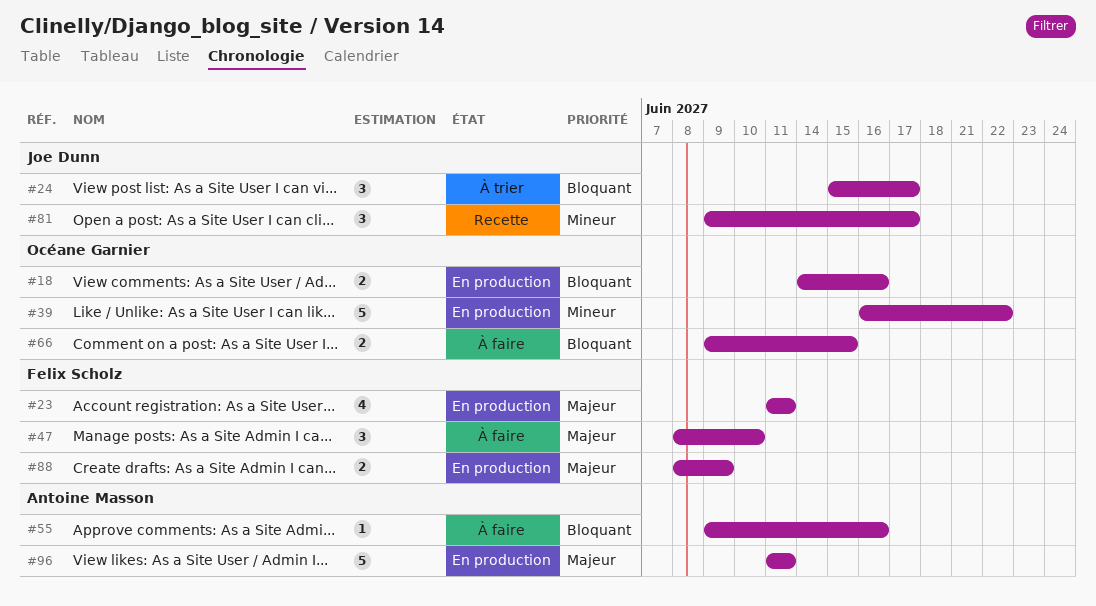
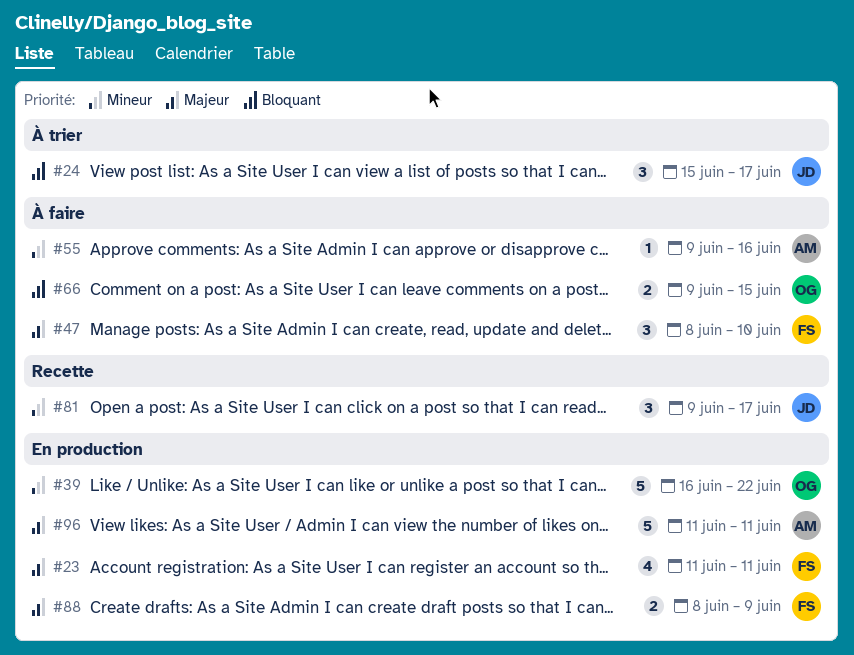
#18: present -> none
#55, priority: Bloquant -> Mineur

